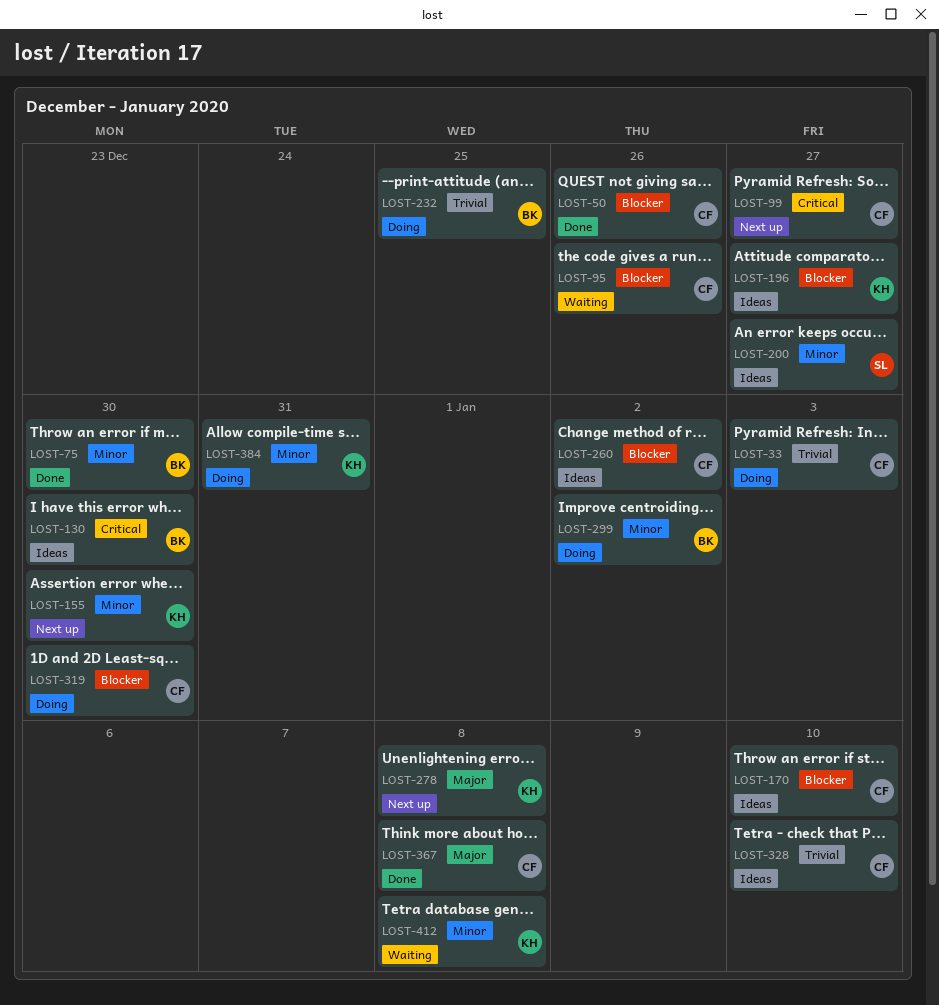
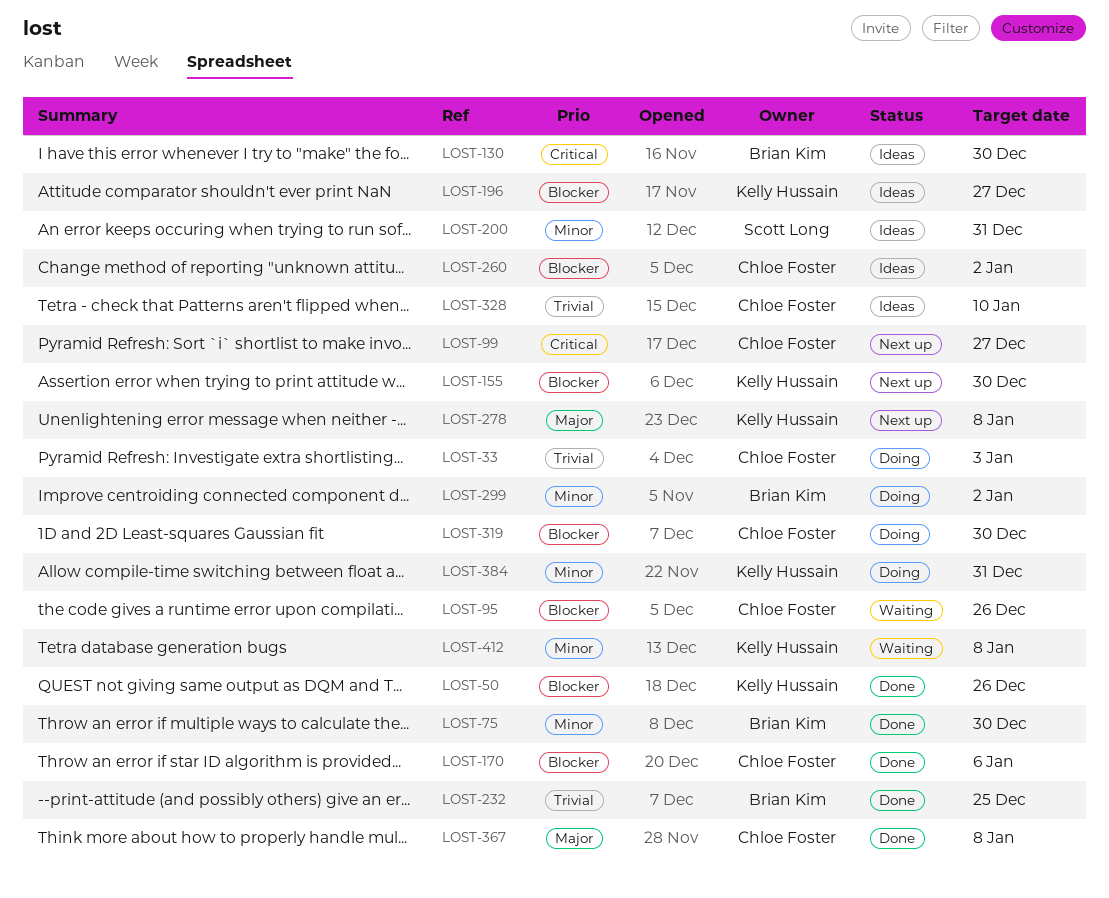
LOST-50, owner: Chloe Foster -> Kelly Hussain
LOST-155, priority: Minor -> Blocker
LOST-170, status: Ideas -> Done
LOST-170, due: Jan 10 -> Jan 6
LOST-200, due: Dec 27 -> Dec 31
LOST-232, status: Doing -> Done

